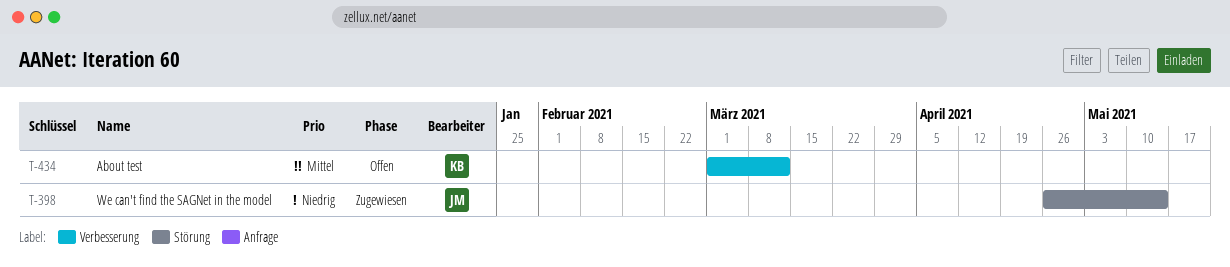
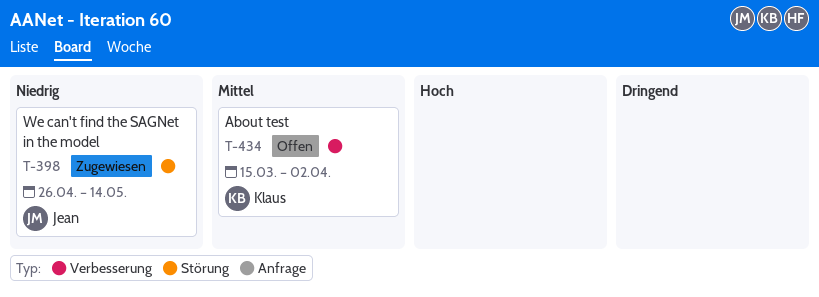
T-434, start: Mar 1 -> Mar 15
T-434, due: Mar 12 -> Apr 2

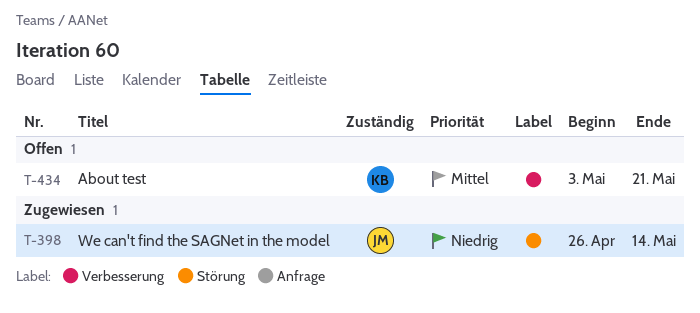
T-434, start: Mar 15 -> May 3
T-434, due: Apr 2 -> May 21

